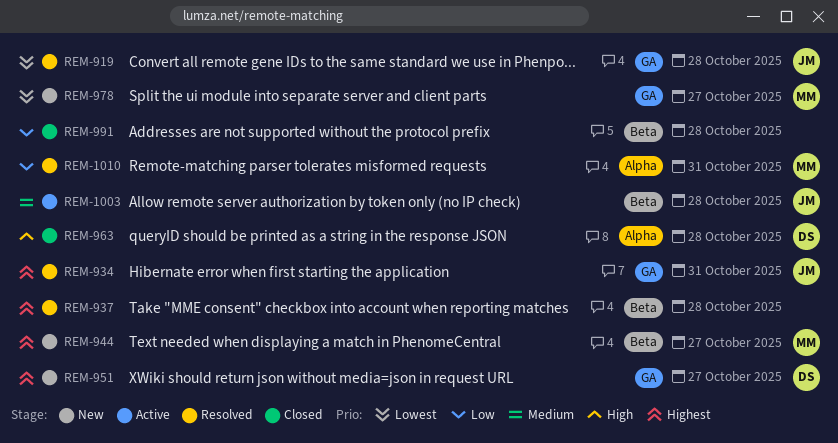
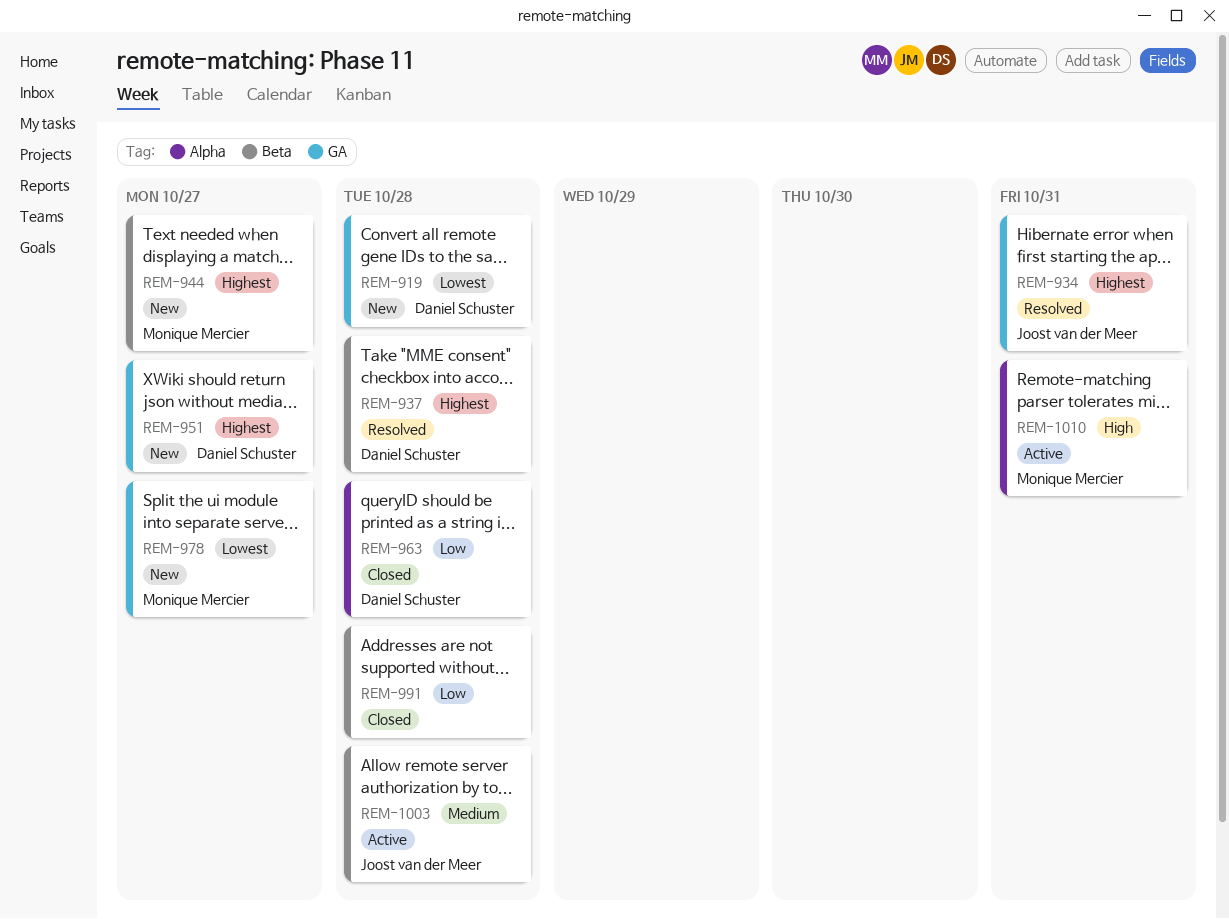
REM-919, status: Resolved -> New
REM-919, owner: Joost van der Meer -> Daniel Schuster
REM-937, owner: none -> Daniel Schuster
REM-963, priority: High -> Low
REM-1010, status: Resolved -> Active
REM-1010, priority: Low -> High

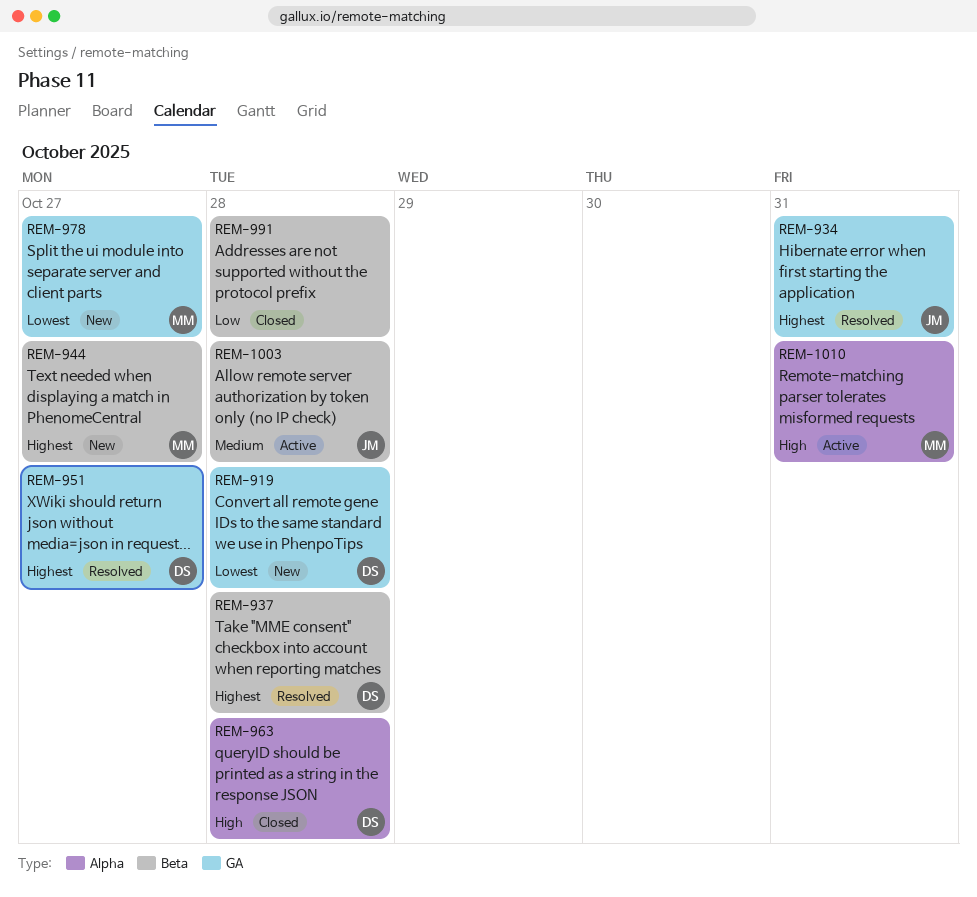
REM-951, status: New -> Resolved
REM-963, priority: Low -> High

